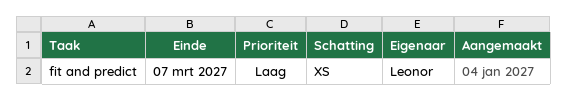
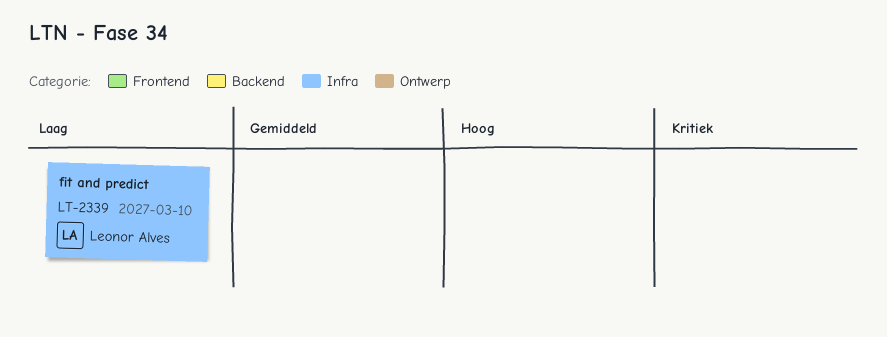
fit and predict, due: Mar 7 -> Mar 10

